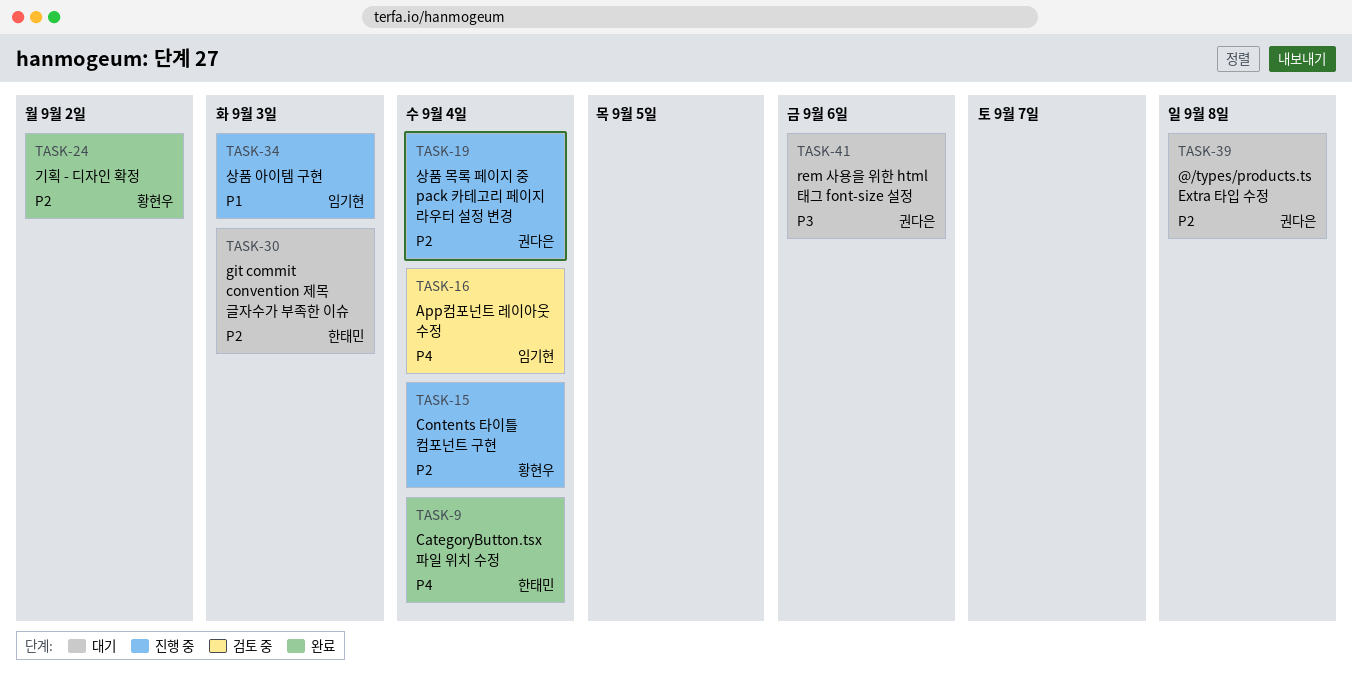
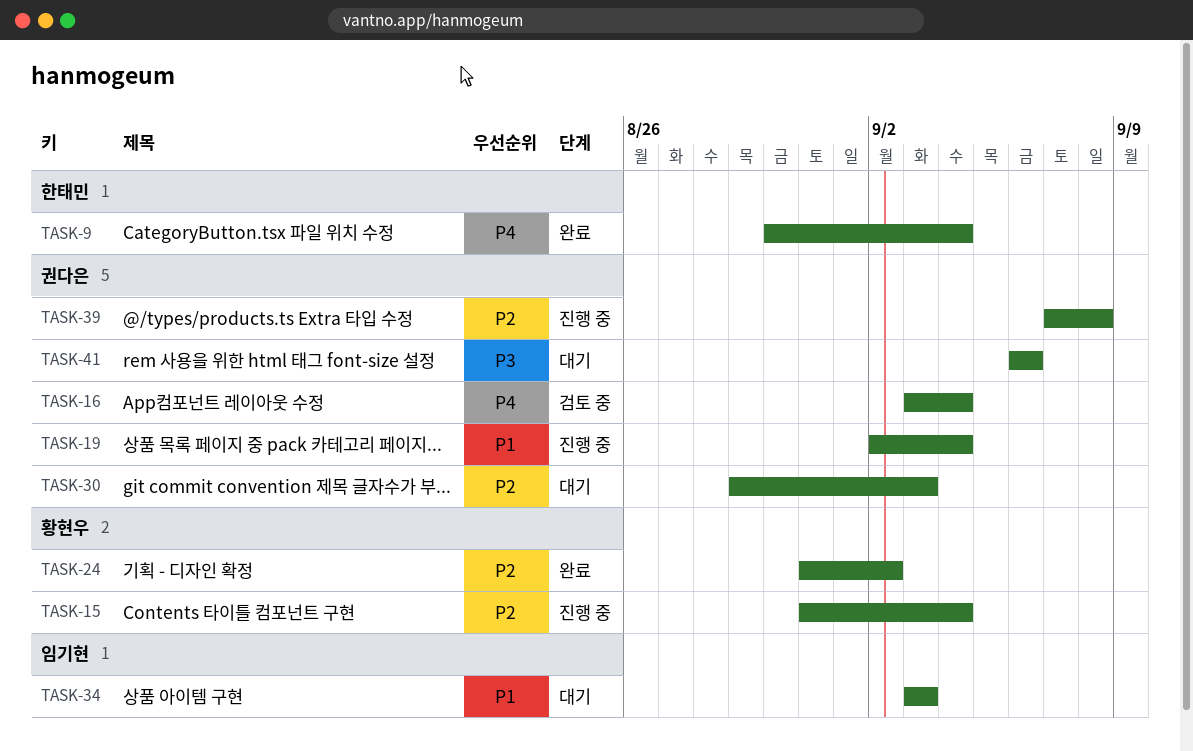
TASK-16, owner: 임기현 -> 권다은
TASK-19, priority: P2 -> P1
TASK-30, owner: 한태민 -> 권다은
TASK-34, status: 진행 중 -> 대기
TASK-39, status: 대기 -> 진행 중

